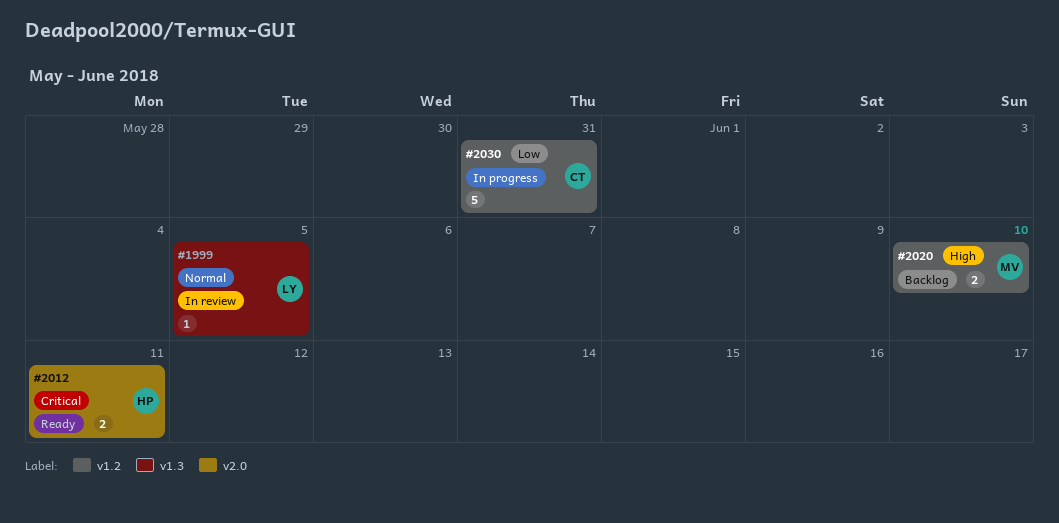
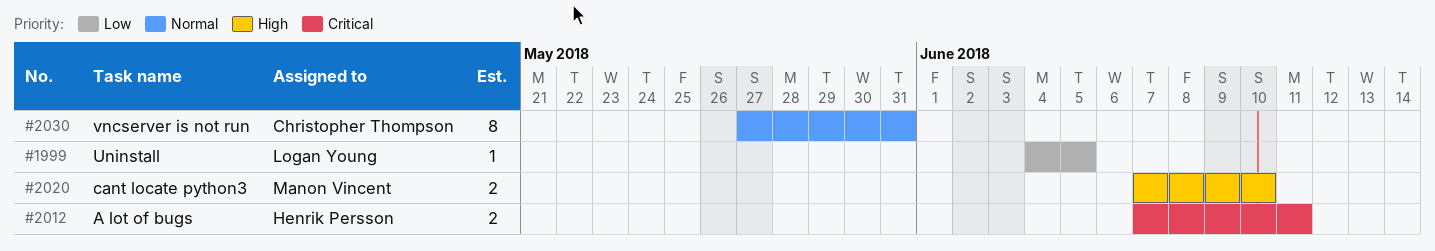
#1999, priority: Normal -> Low
#2030, priority: Low -> Normal
#2030, estimate: 5 -> 8

